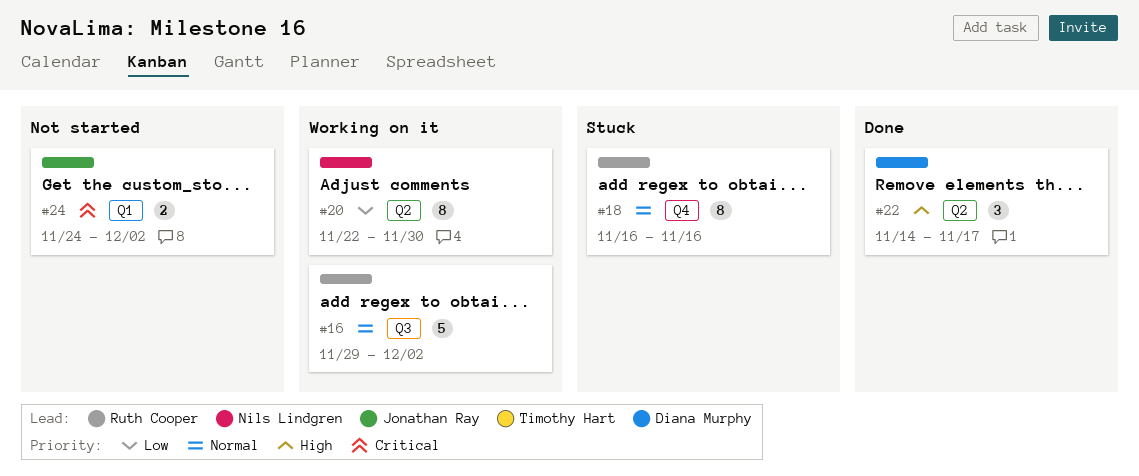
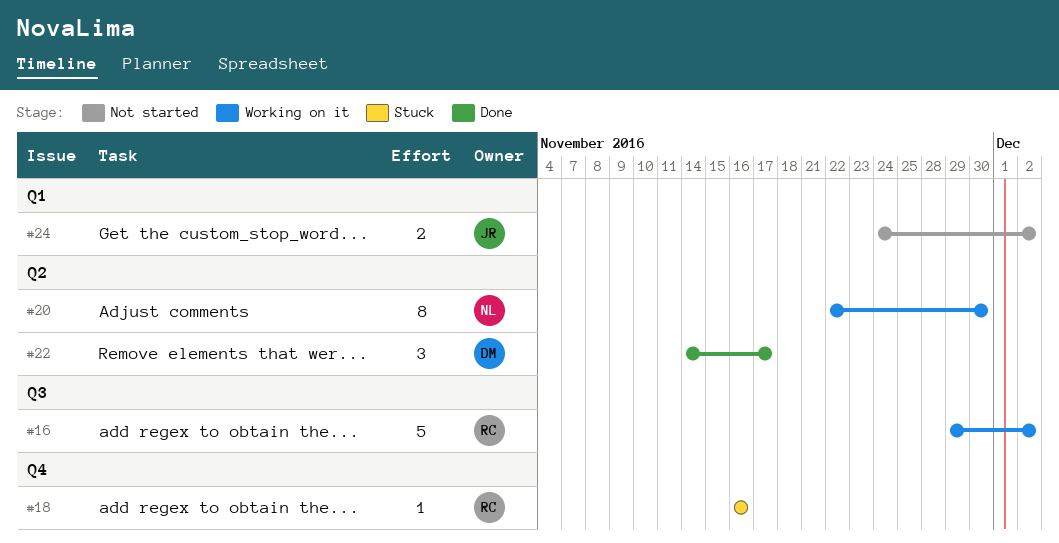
#18, estimate: 8 -> 1

